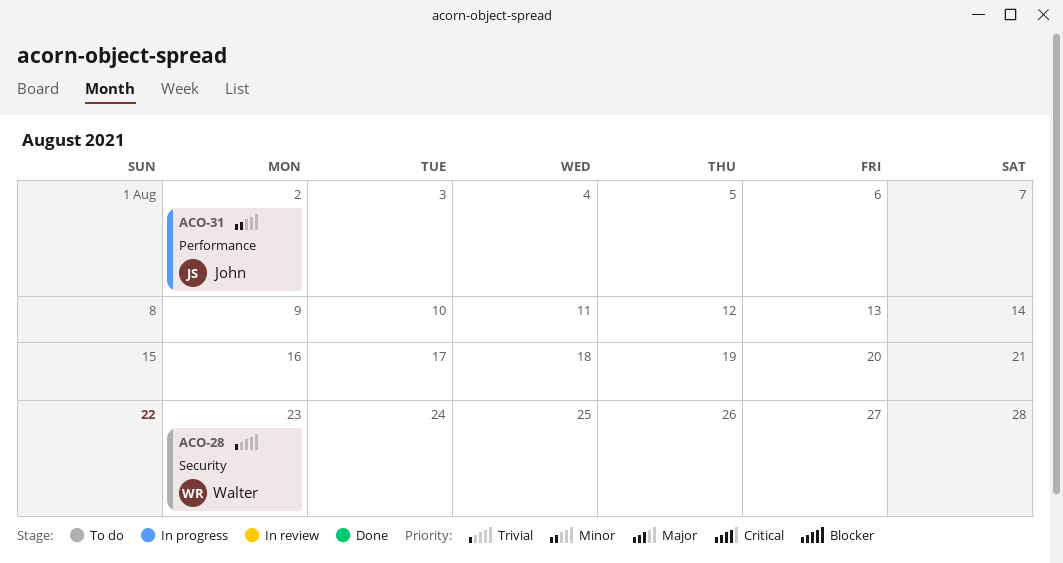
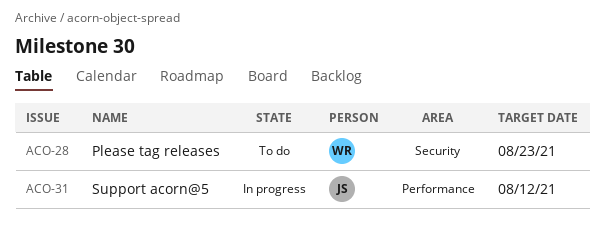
ACO-31, due: Aug 2 -> Aug 12

